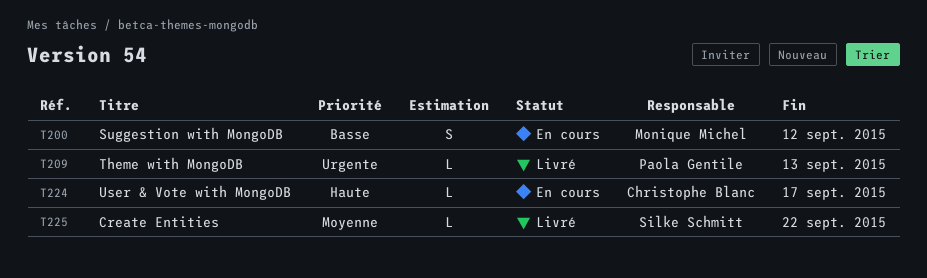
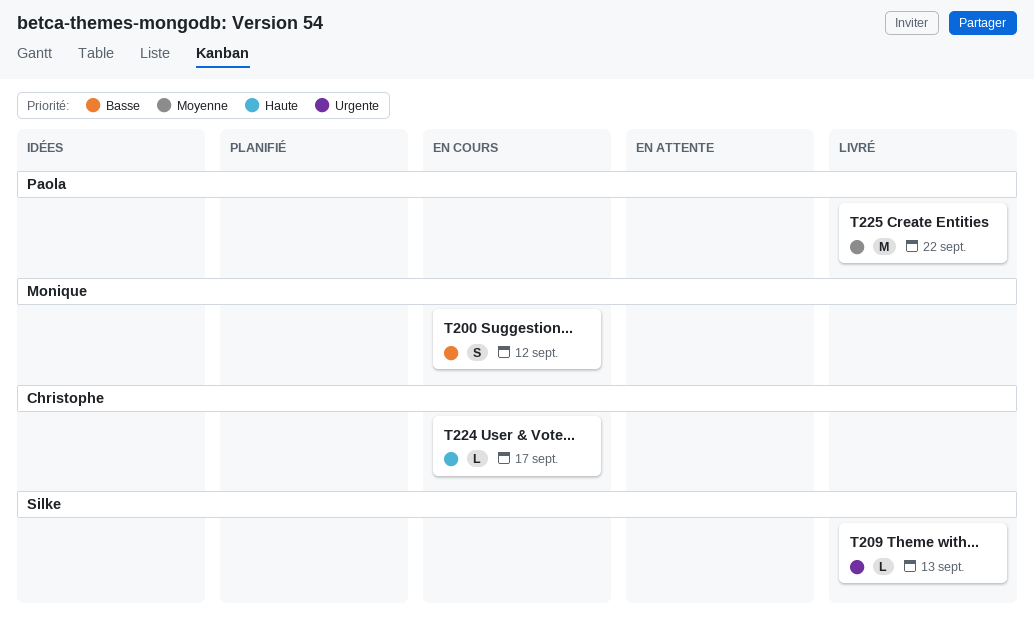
T209, owner: Paola Gentile -> Silke Schmitt
T225, owner: Silke Schmitt -> Paola Gentile
T225, estimate: L -> M

